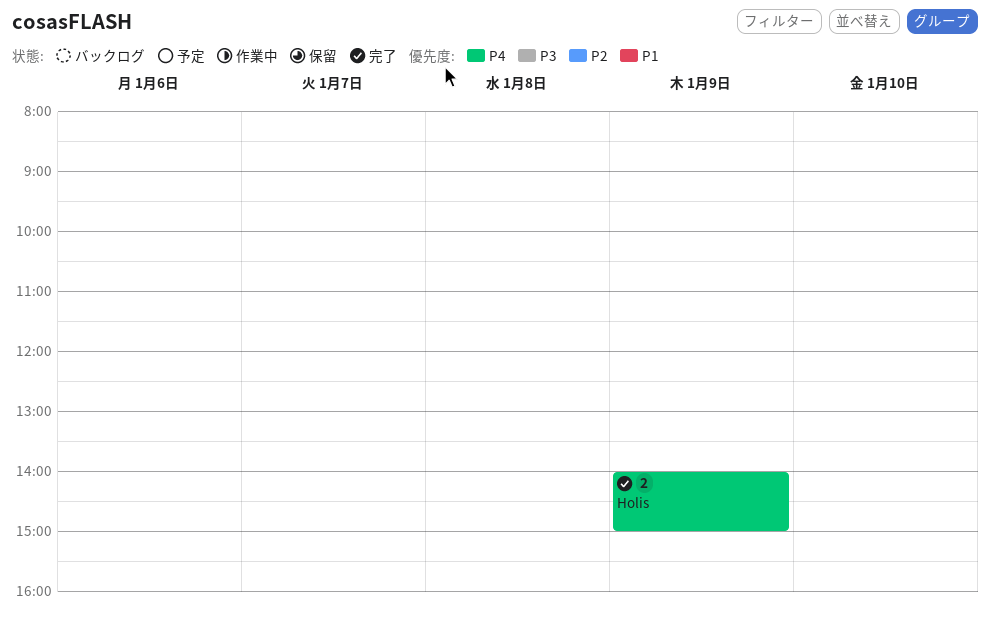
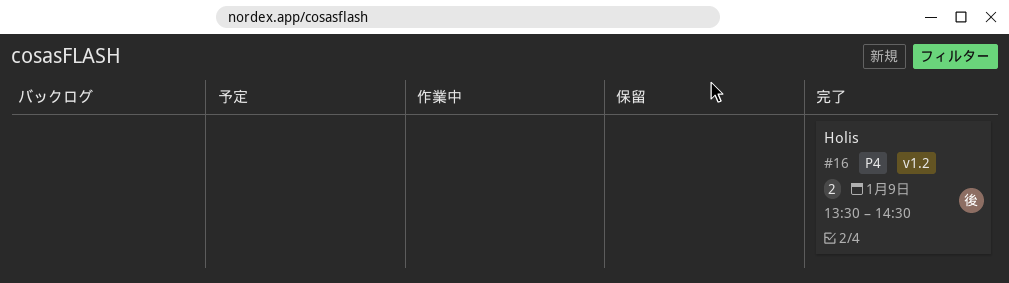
Holis, begins: 14:00 -> 13:30
Holis, ends: 15:00 -> 14:30

